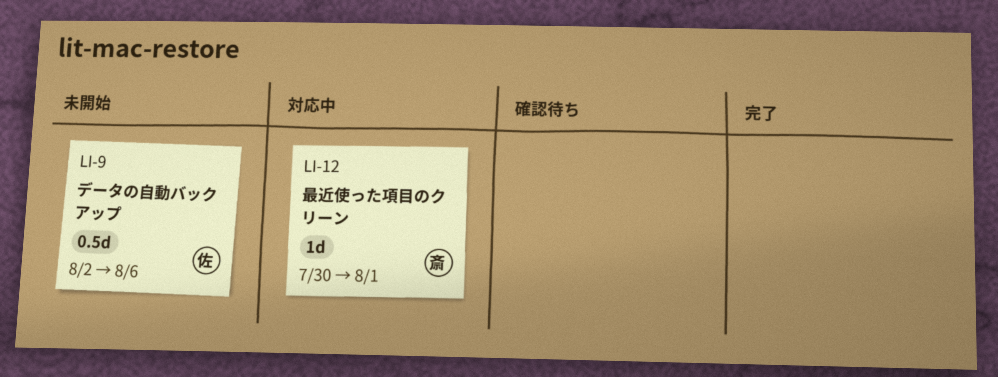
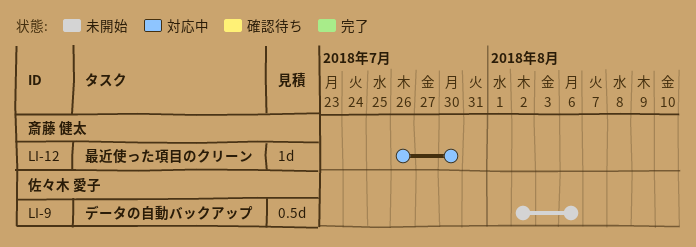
LI-12, start: Jul 30 -> Jul 26
LI-12, due: Aug 1 -> Jul 30

